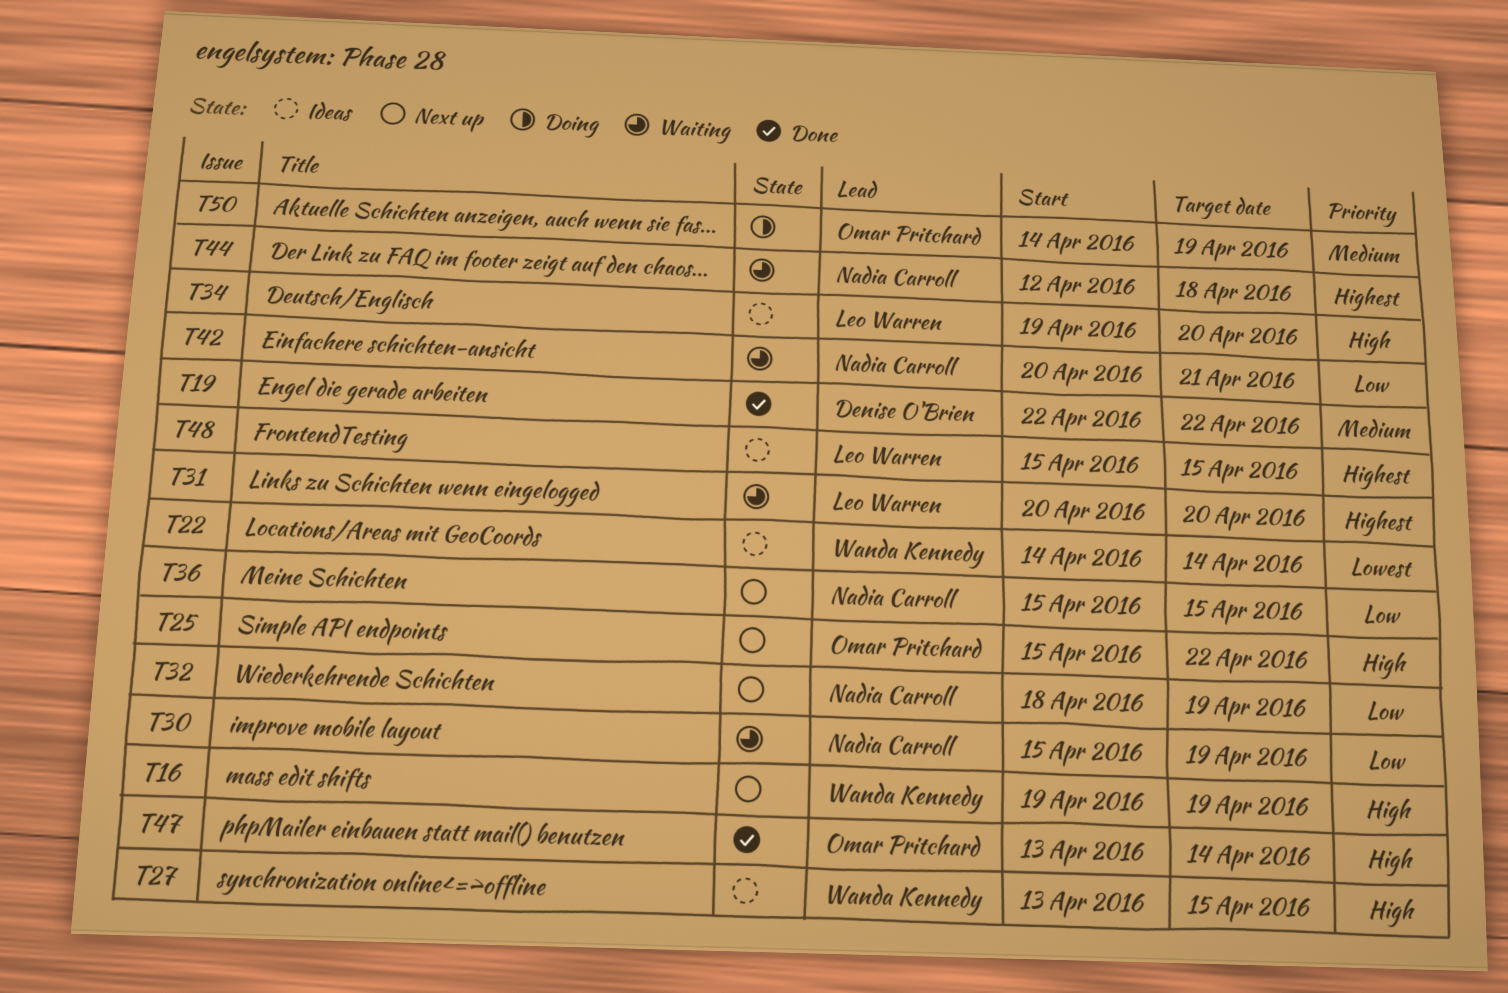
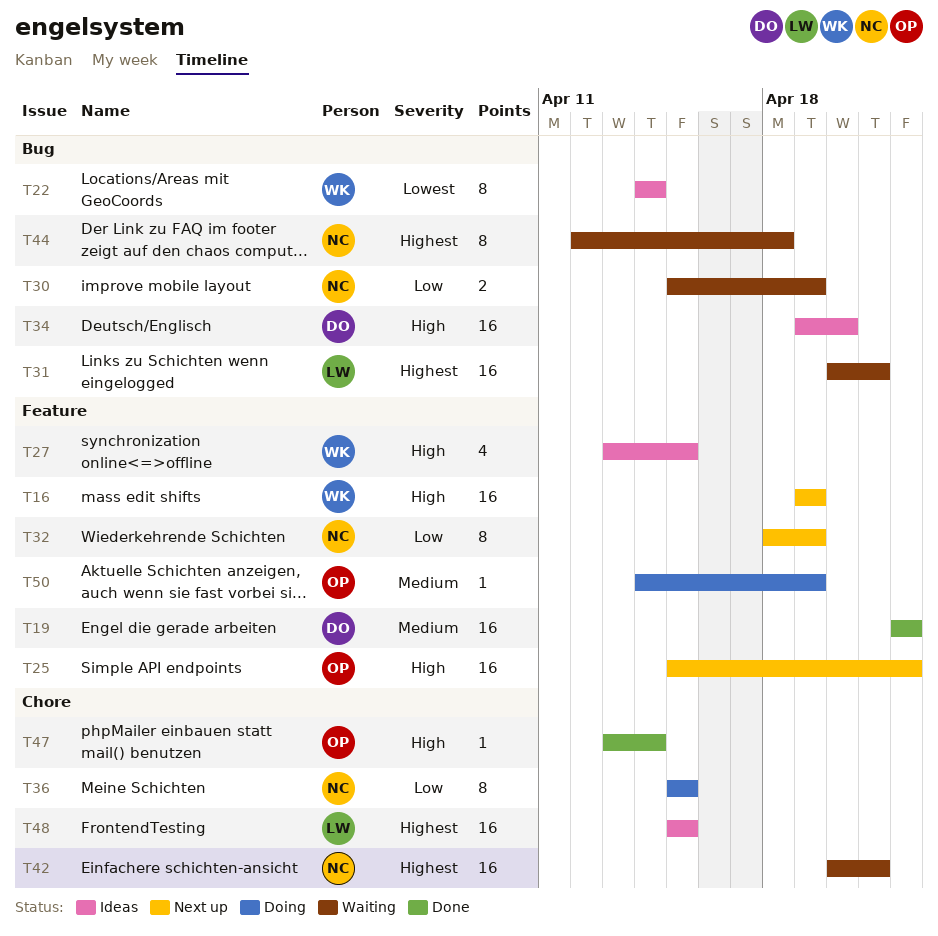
T31, due: Apr 20 -> Apr 21
T34, owner: Leo Warren -> Denise O'Brien
T36, status: Next up -> Doing
T42, priority: Low -> Highest

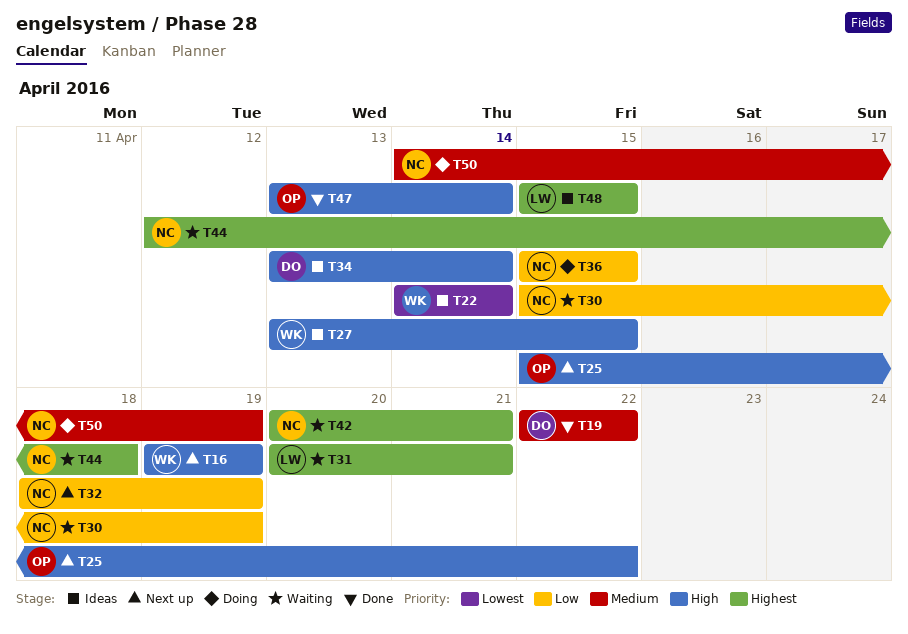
T34, start: Apr 19 -> Apr 13
T34, due: Apr 20 -> Apr 14
T50, owner: OP -> NC

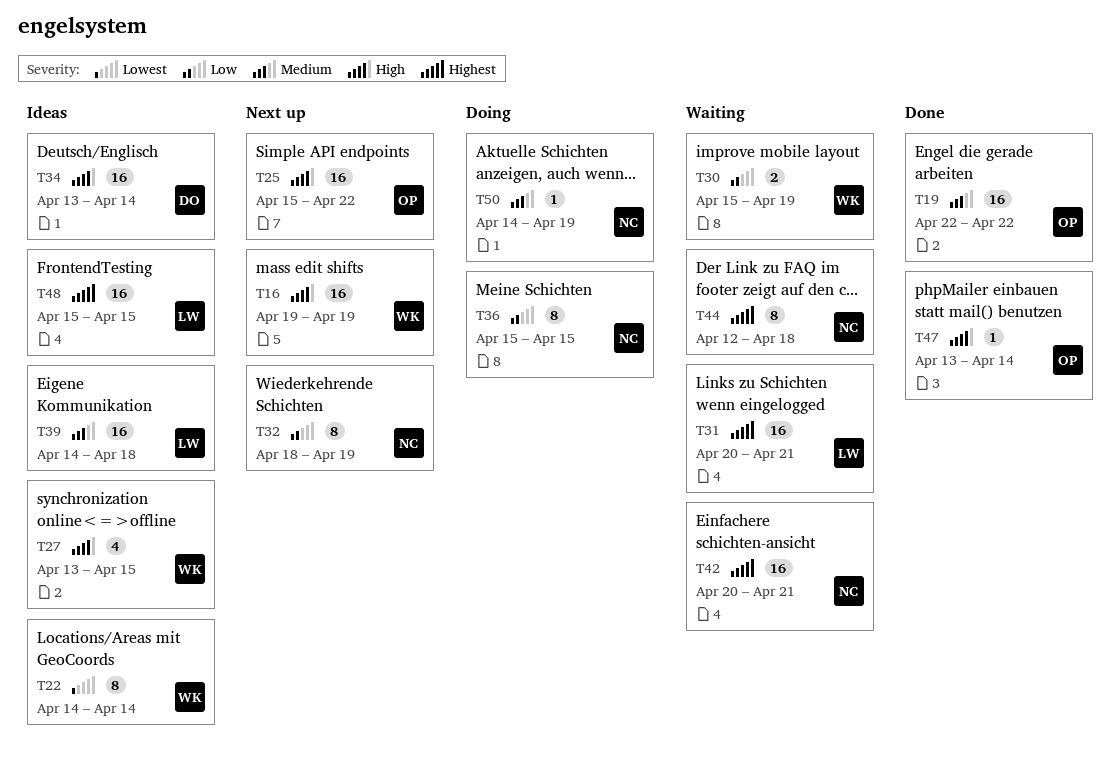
T19, owner: DO -> OP
T30, owner: NC -> WK
T39: none -> present

